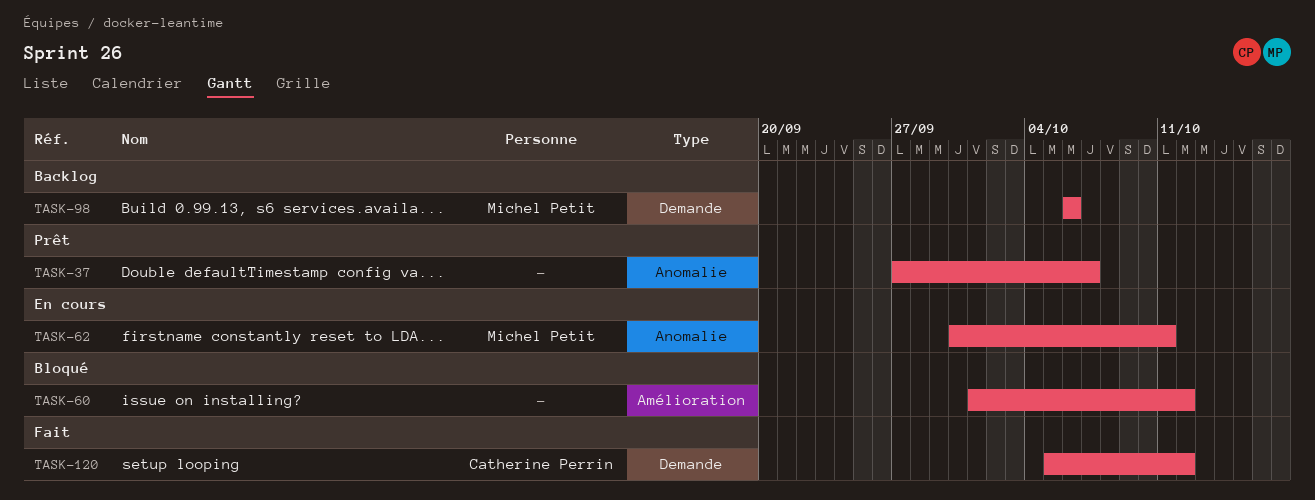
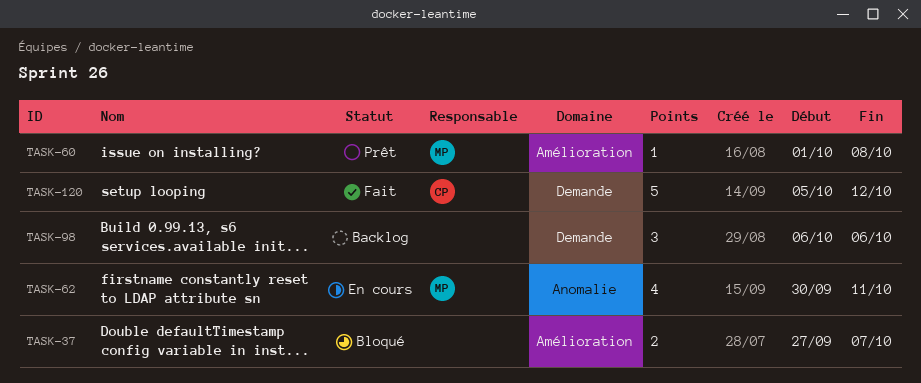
TASK-37, status: Prêt -> Bloqué
TASK-37, label: Anomalie -> Amélioration
TASK-60, status: Bloqué -> Prêt
TASK-60, owner: none -> Michel Petit
TASK-60, due: Oct 12 -> Oct 8
TASK-98, owner: Michel Petit -> none

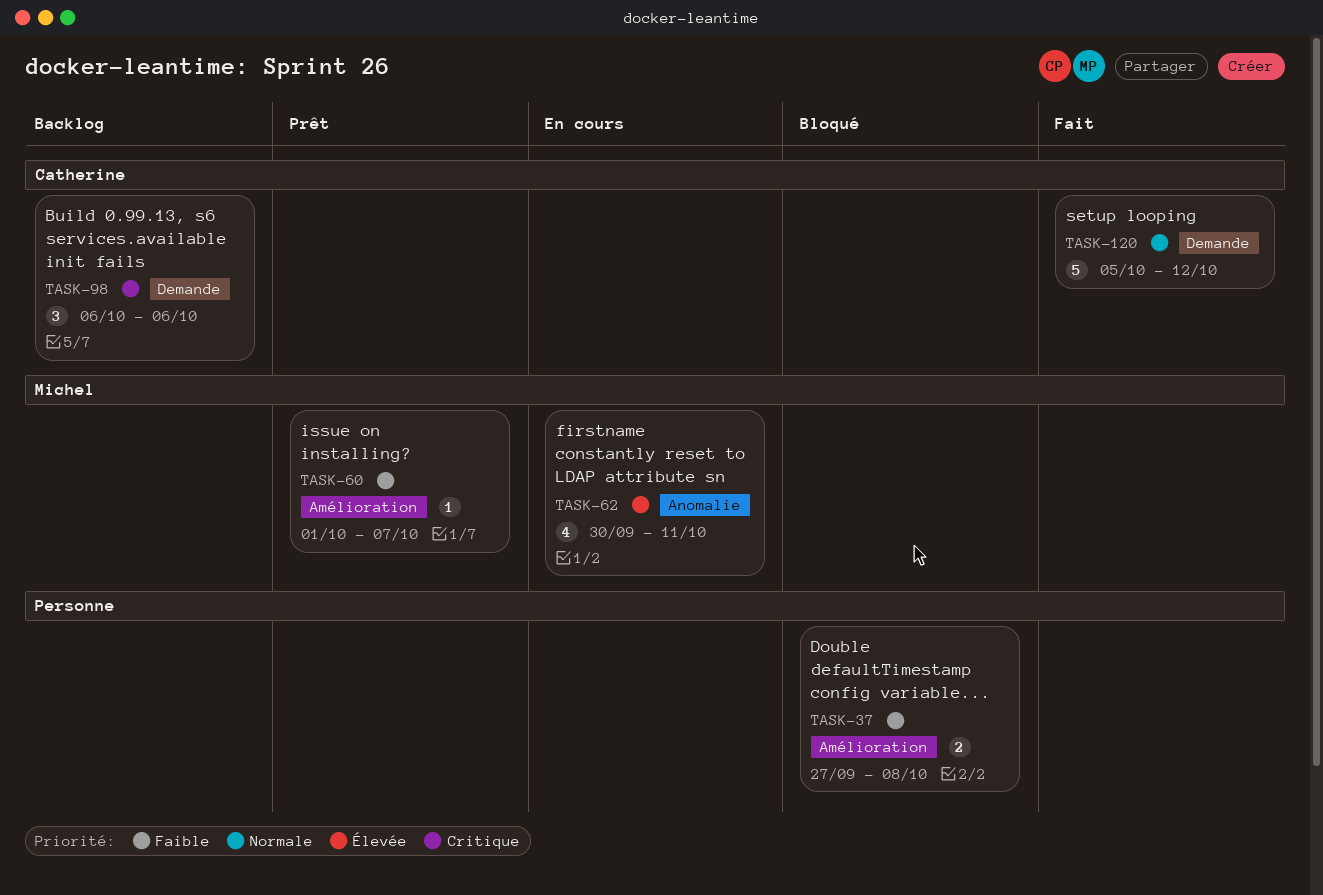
TASK-37, due: Oct 7 -> Oct 8
TASK-60, due: Oct 8 -> Oct 7
TASK-98, owner: none -> Catherine

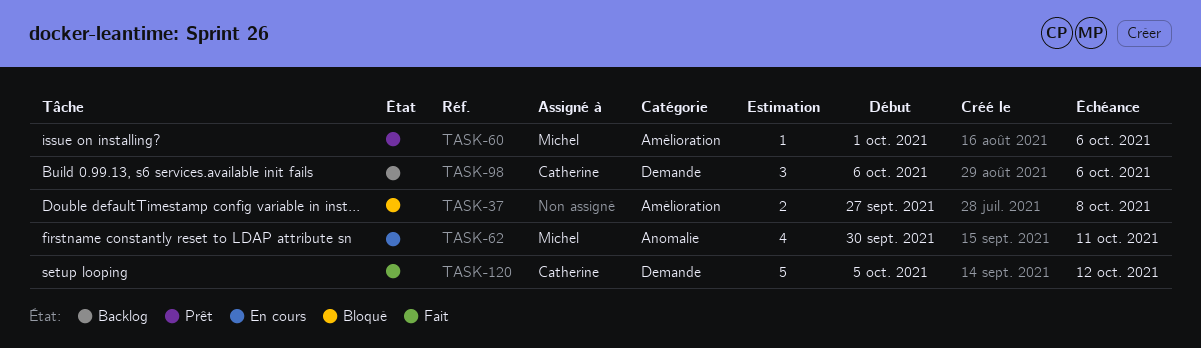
TASK-60, due: Oct 7 -> Oct 6

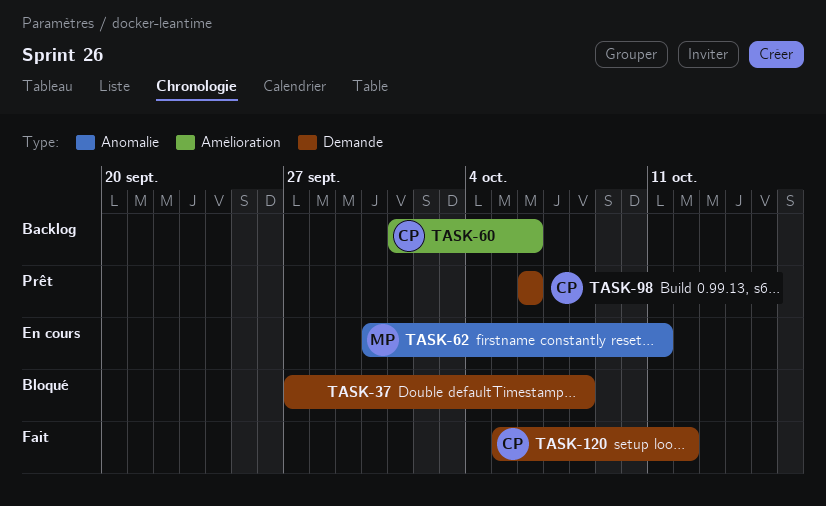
TASK-37, label: Amélioration -> Demande
TASK-60, status: Prêt -> Backlog
TASK-60, owner: Michel -> Catherine
TASK-98, status: Backlog -> Prêt

